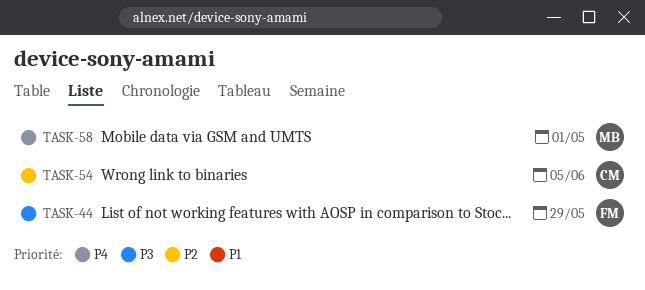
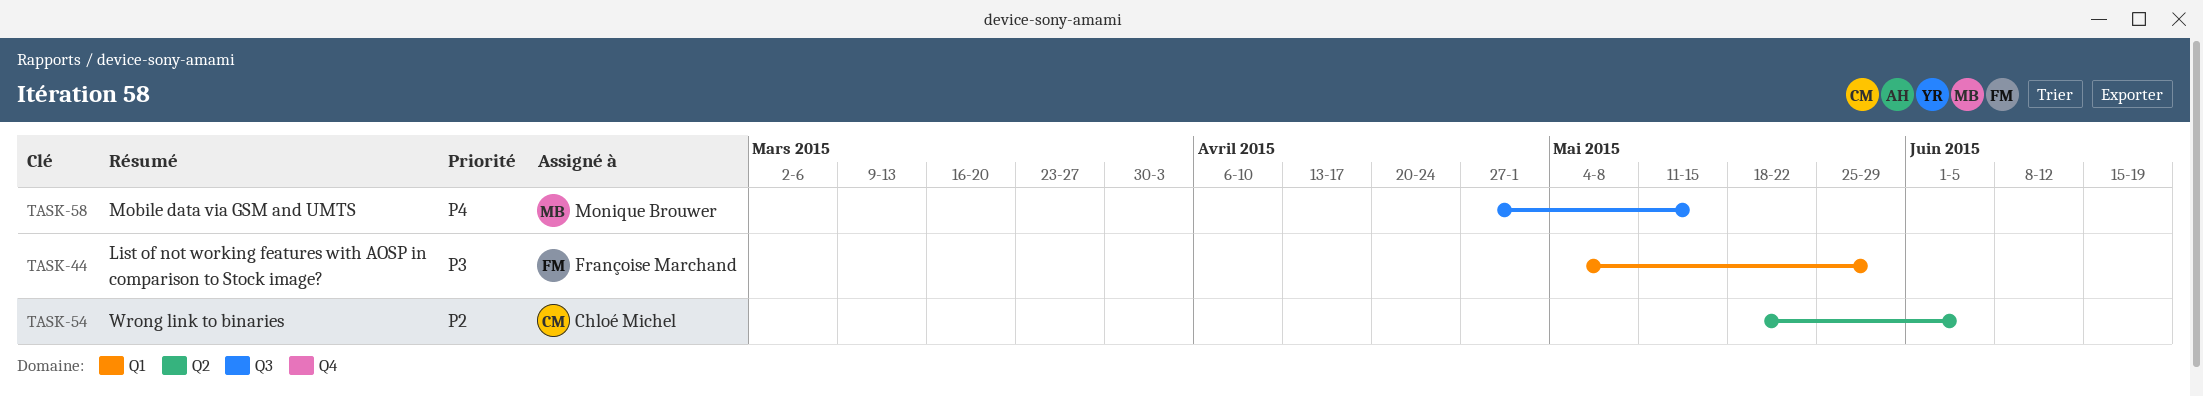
TASK-58, due: May 1 -> May 15

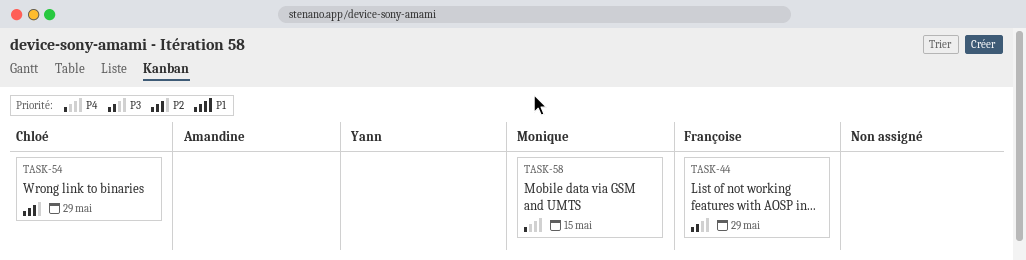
TASK-54, due: Jun 5 -> May 29

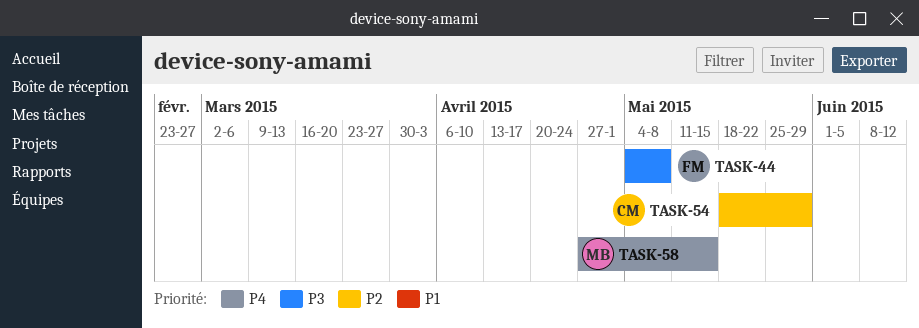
TASK-44, due: May 29 -> May 8

